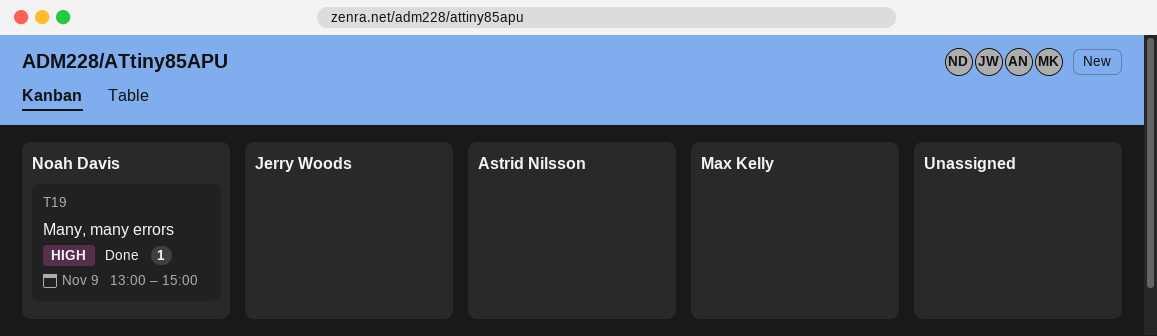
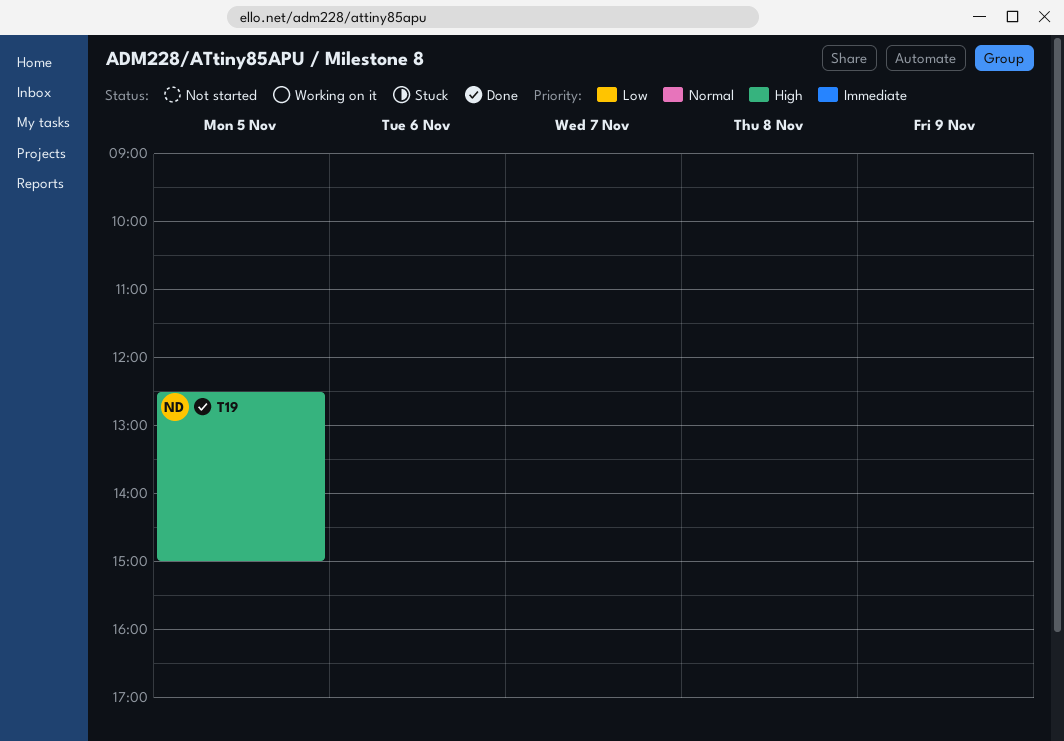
T19, day: Nov 9 -> Nov 5
T19, begins: 13:00 -> 12:30

